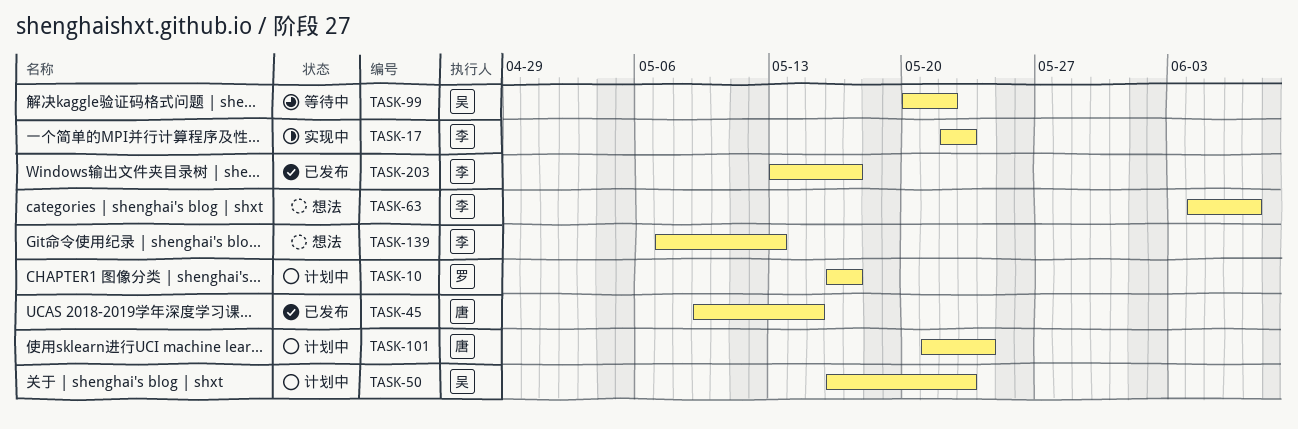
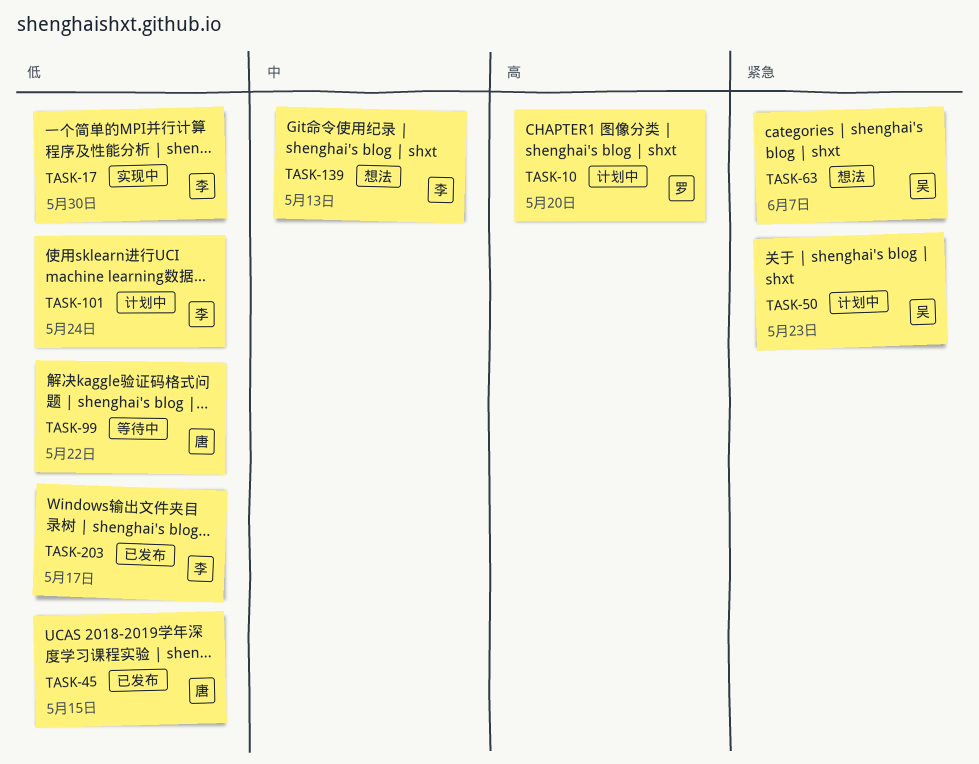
TASK-10, due: May 17 -> May 20
TASK-17, due: May 23 -> May 30
TASK-63, owner: 李 -> 吴
TASK-99, owner: 吴 -> 唐
TASK-101, owner: 唐 -> 李

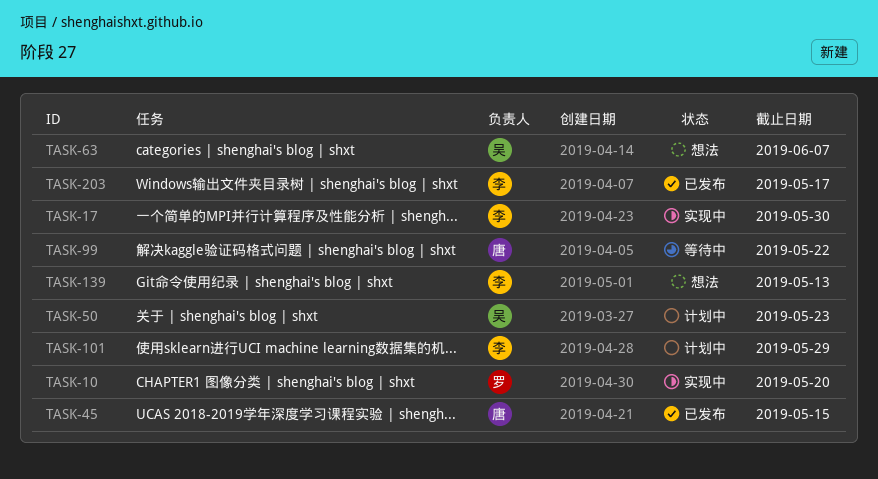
TASK-10, status: 计划中 -> 实现中
TASK-101, due: May 24 -> May 29

